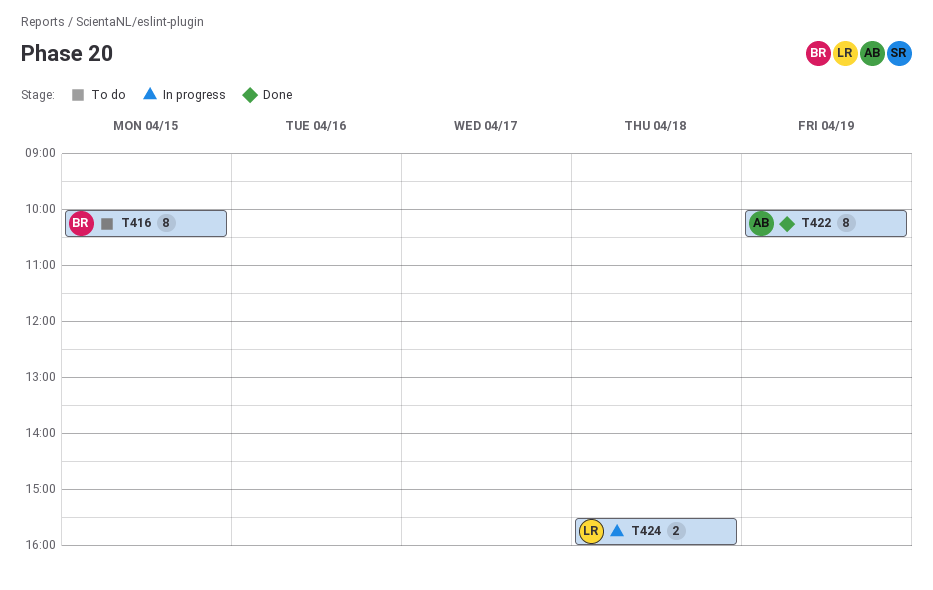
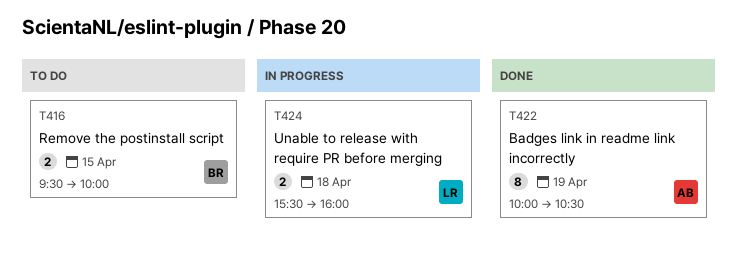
T416, estimate: 8 -> 2
T416, begins: 10:00 -> 09:30
T416, ends: 10:30 -> 10:00

